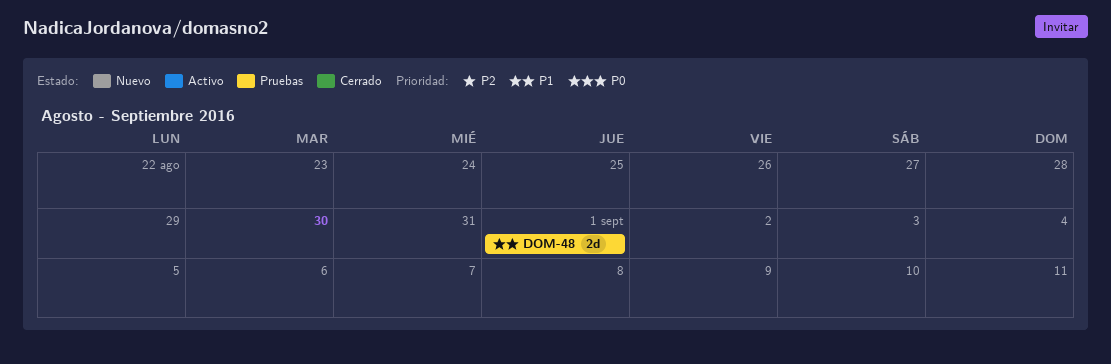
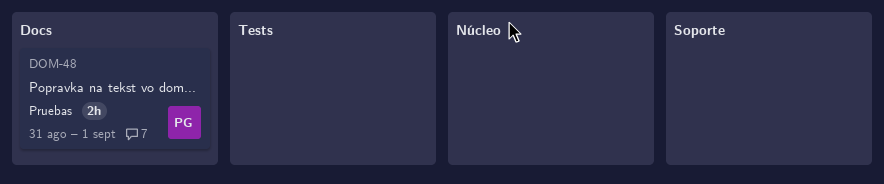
DOM-48, estimate: 2d -> 2h
DOM-48, start: Sep 1 -> Aug 31

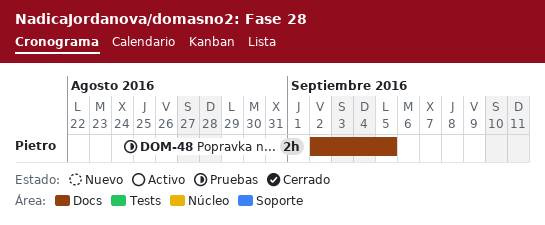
DOM-48, start: Aug 31 -> Sep 2
DOM-48, due: Sep 1 -> Sep 5

